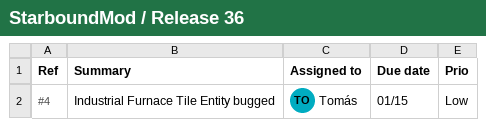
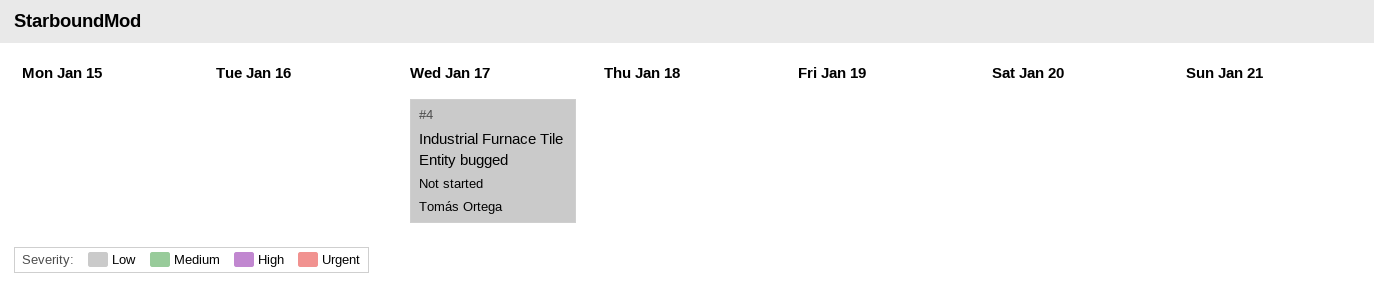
#4, due: Jan 15 -> Jan 17

